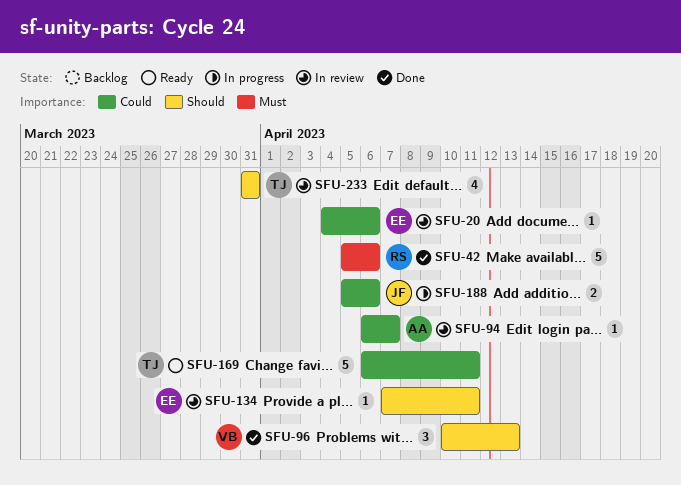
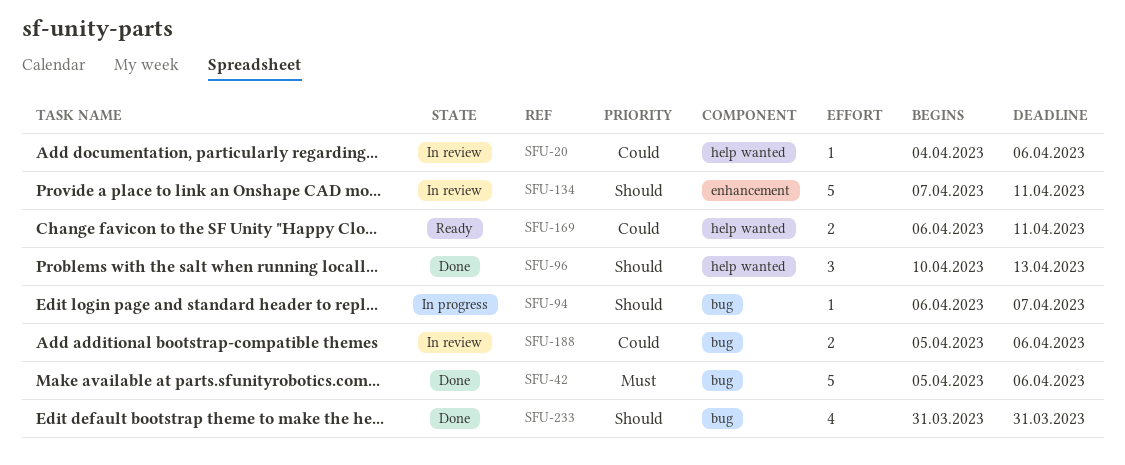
SFU-94, status: In review -> In progress
SFU-94, priority: Could -> Should
SFU-134, estimate: 1 -> 5
SFU-169, estimate: 5 -> 2
SFU-188, status: In progress -> In review
SFU-233, status: In review -> Done

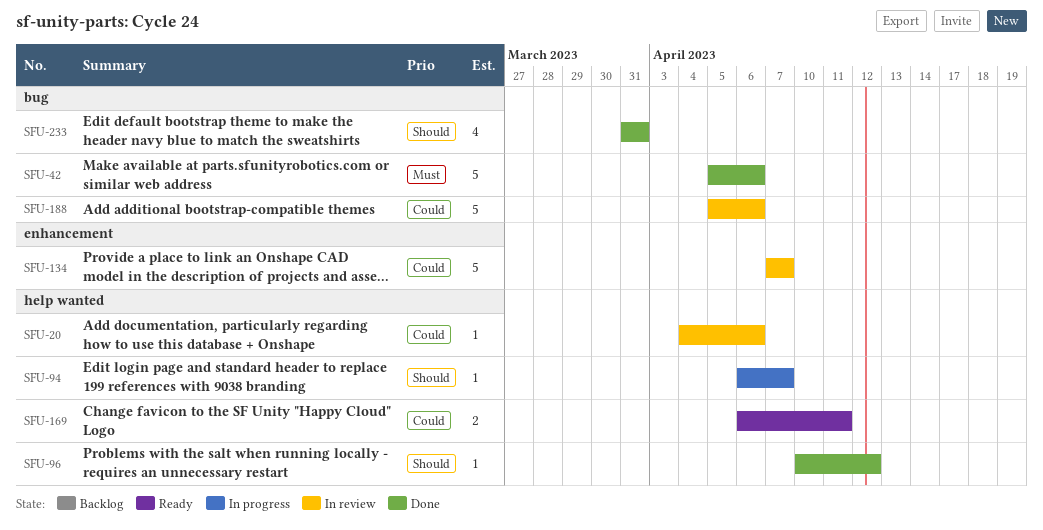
SFU-94, label: bug -> help wanted
SFU-96, estimate: 3 -> 1
SFU-96, due: Apr 13 -> Apr 12
SFU-134, priority: Should -> Could
SFU-134, due: Apr 11 -> Apr 7
SFU-188, estimate: 2 -> 5

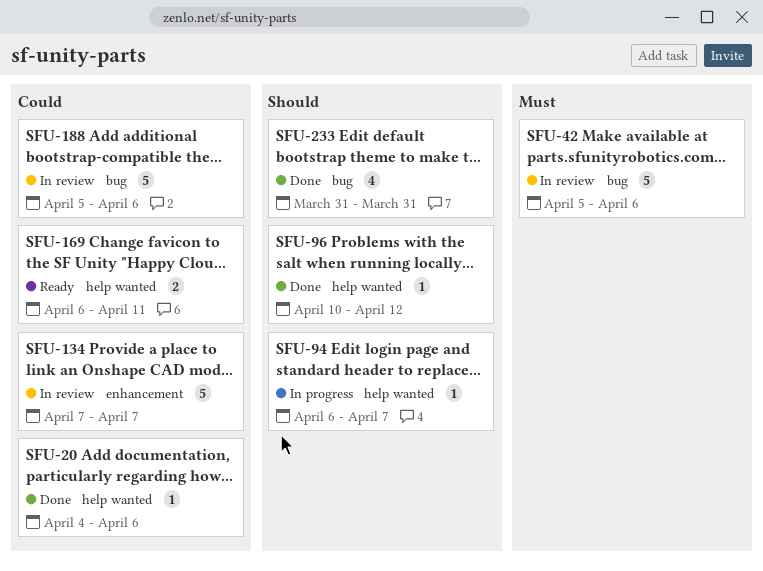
SFU-20, status: In review -> Done
SFU-42, status: Done -> In review

